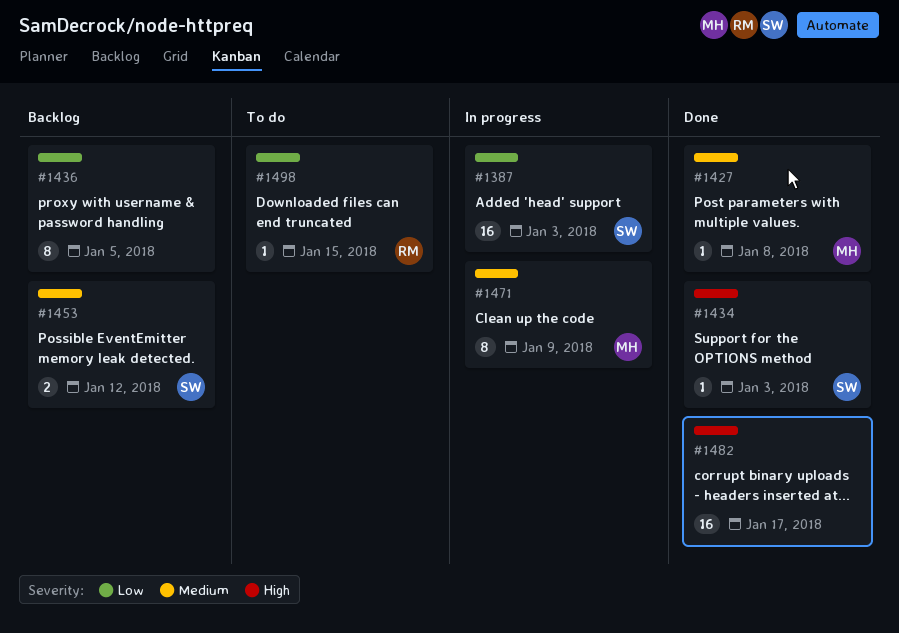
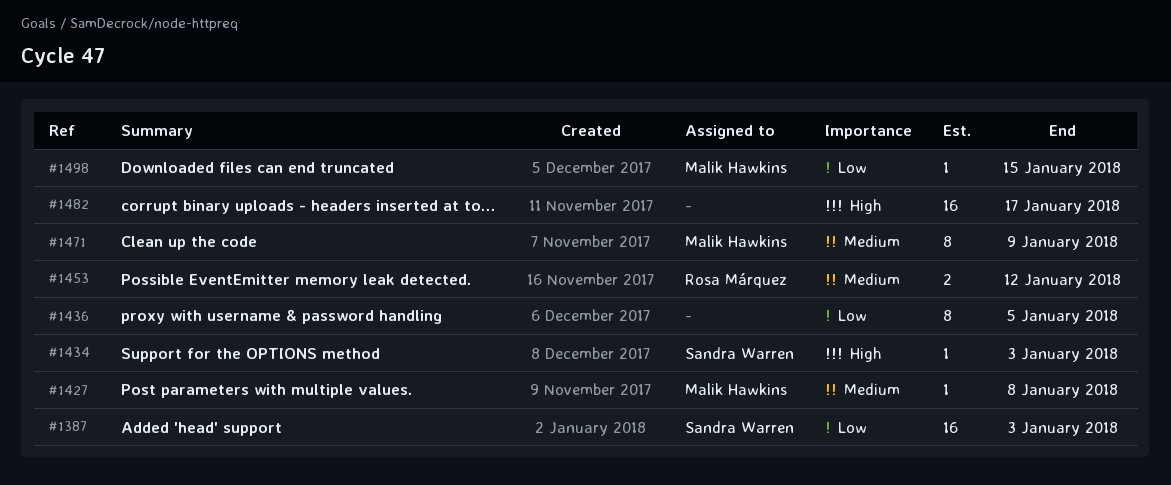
#1453, owner: Sandra Warren -> Rosa Márquez
#1498, owner: Rosa Márquez -> Malik Hawkins

